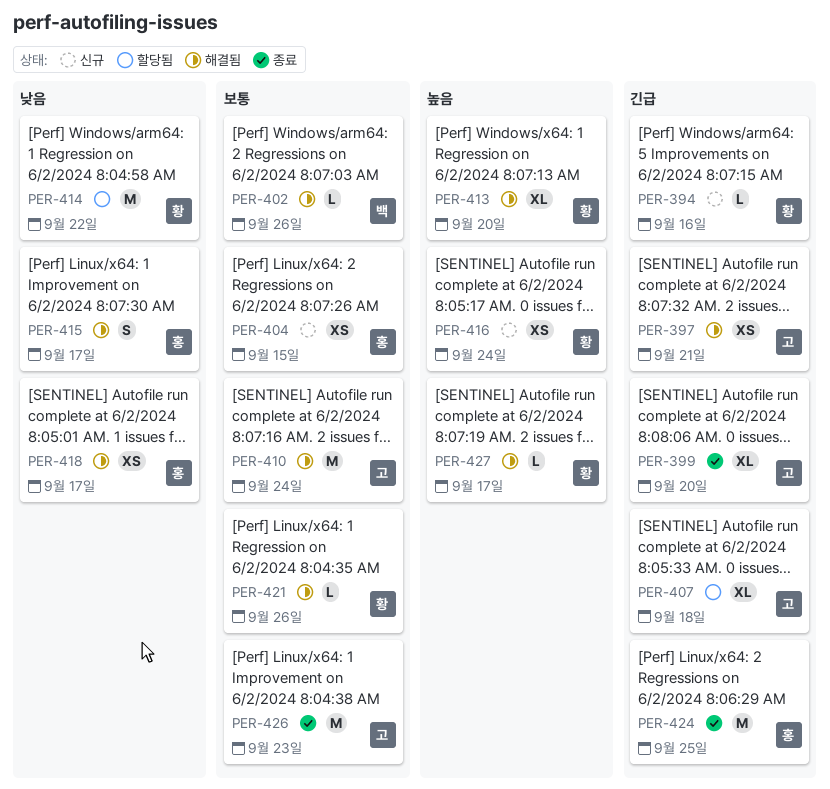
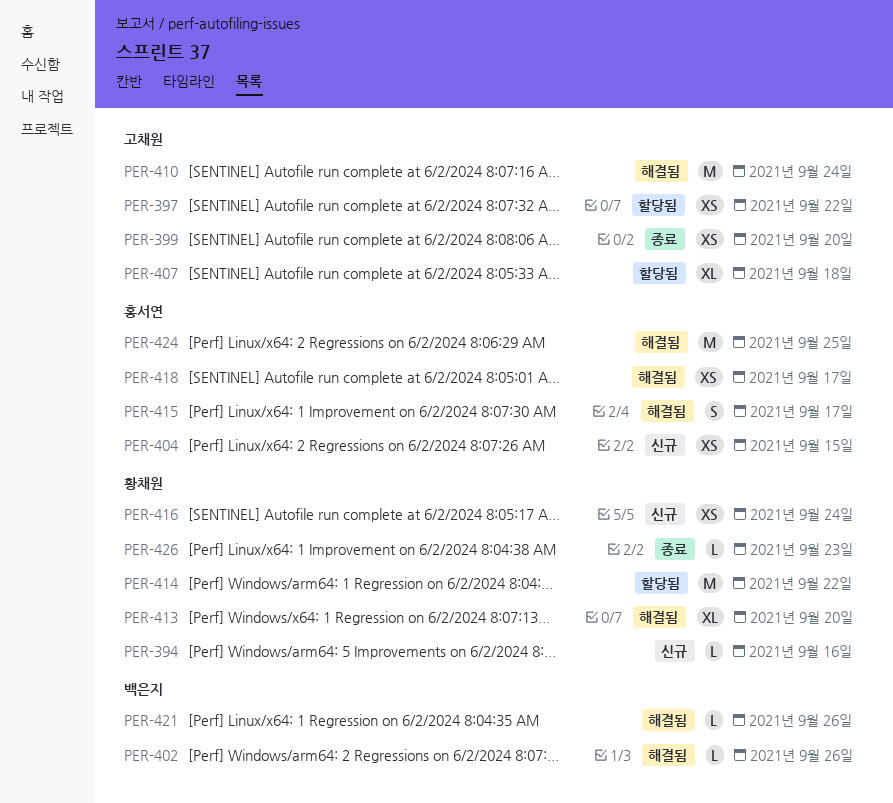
PER-397, status: 해결됨 -> 할당됨
PER-397, due: Sep 21 -> Sep 22
PER-399, estimate: XL -> XS
PER-421, owner: 황채원 -> 백은지
PER-424, status: 종료 -> 해결됨
PER-426, owner: 고채원 -> 황채원
PER-426, estimate: M -> L
PER-427: present -> none

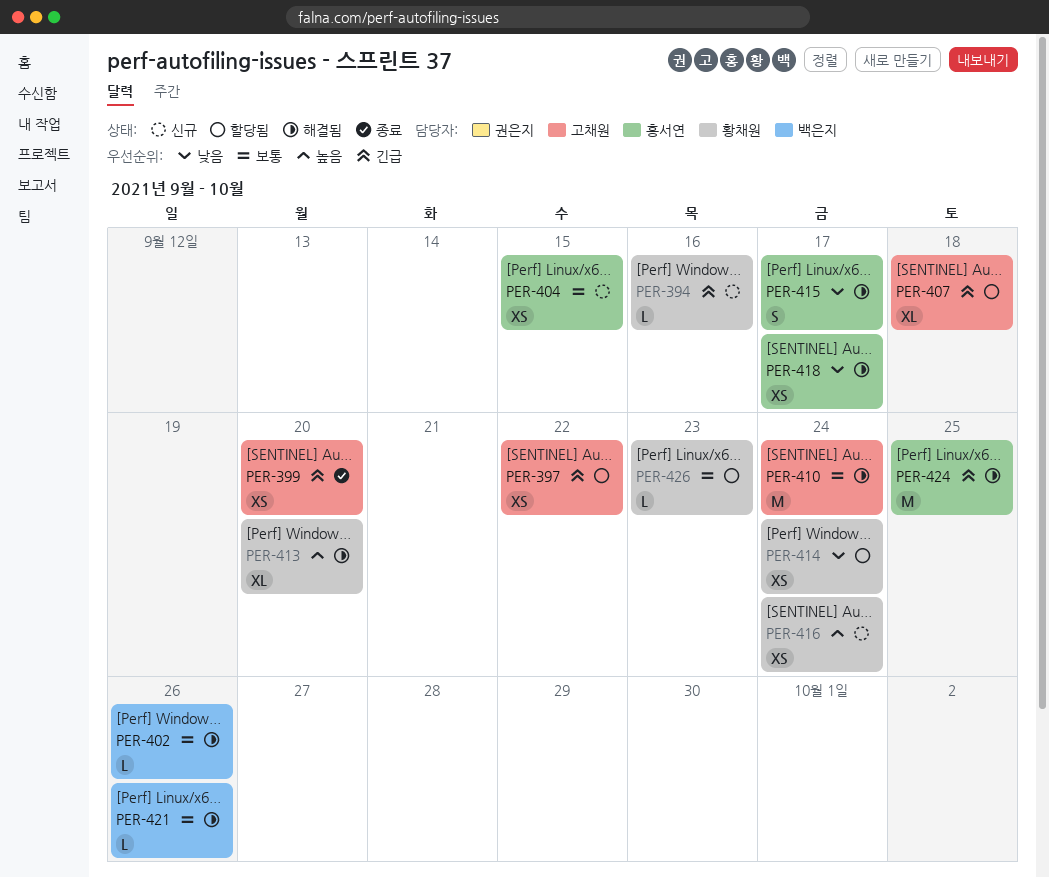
PER-414, estimate: M -> XS
PER-414, due: Sep 22 -> Sep 24
PER-426, status: 종료 -> 할당됨

